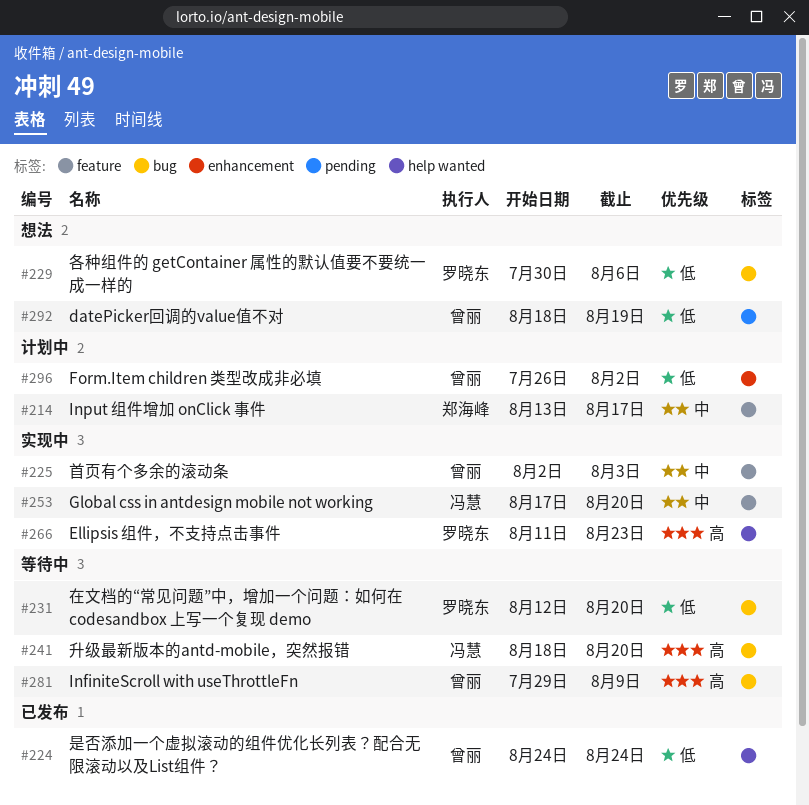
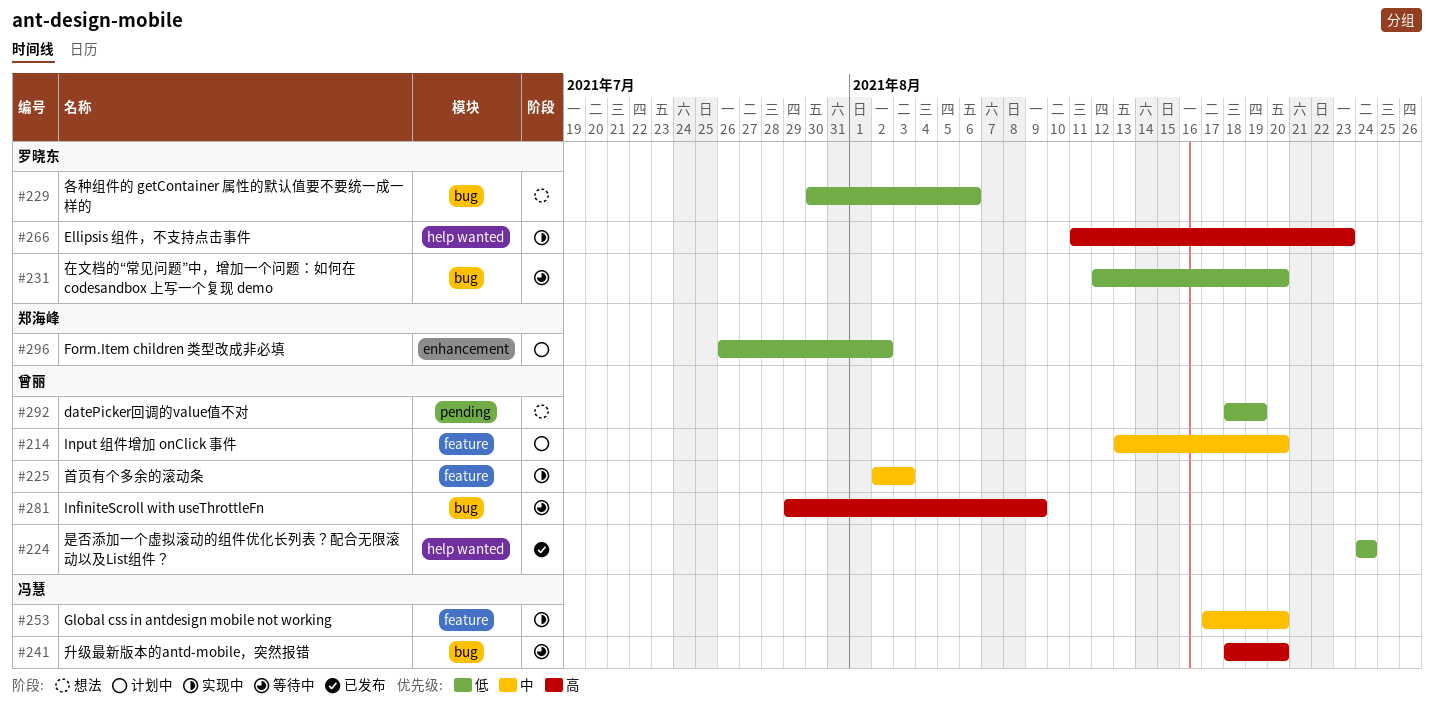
#214, owner: 郑海峰 -> 曾丽
#214, due: Aug 17 -> Aug 20
#296, owner: 曾丽 -> 郑海峰

